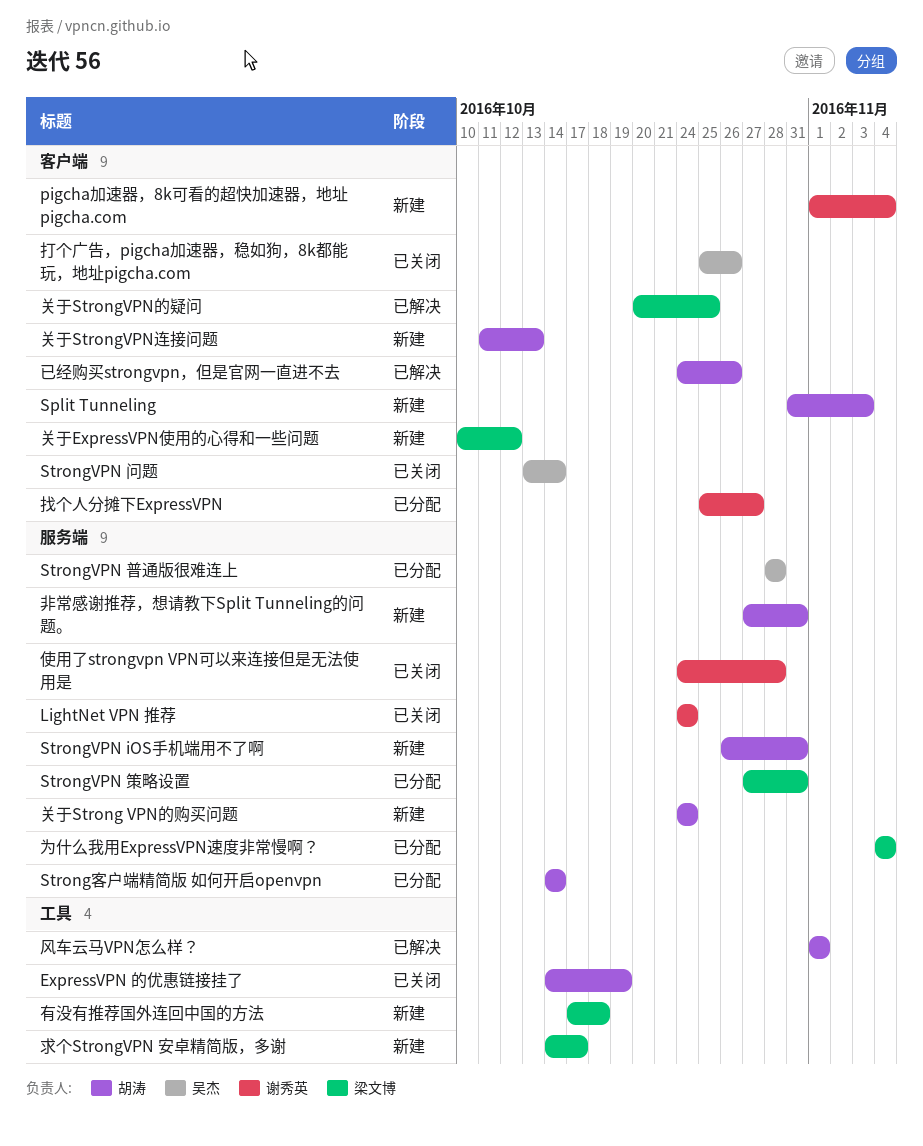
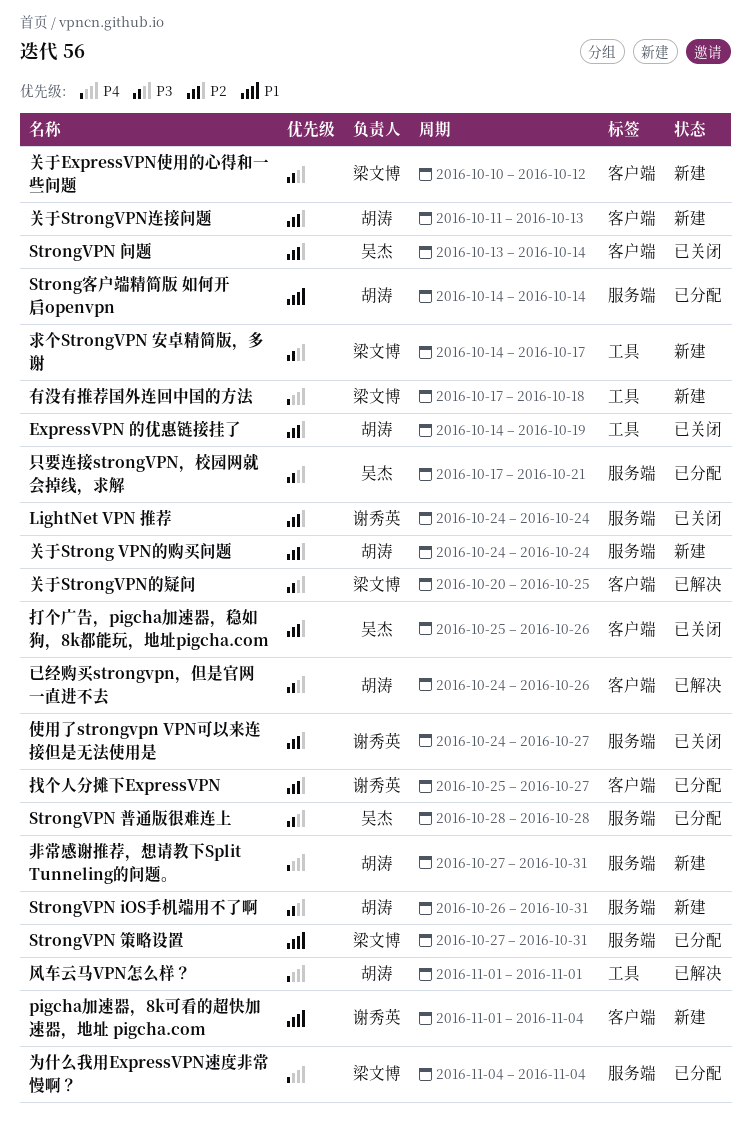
Split Tunneling: present -> none
使用了strongvpn VPN可以来连接但是无法使用是, due: Oct 28 -> Oct 27
只要连接strongVPN，校园网就会掉线，求解: none -> present

